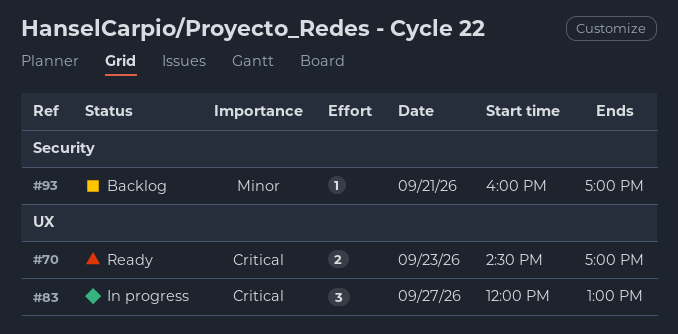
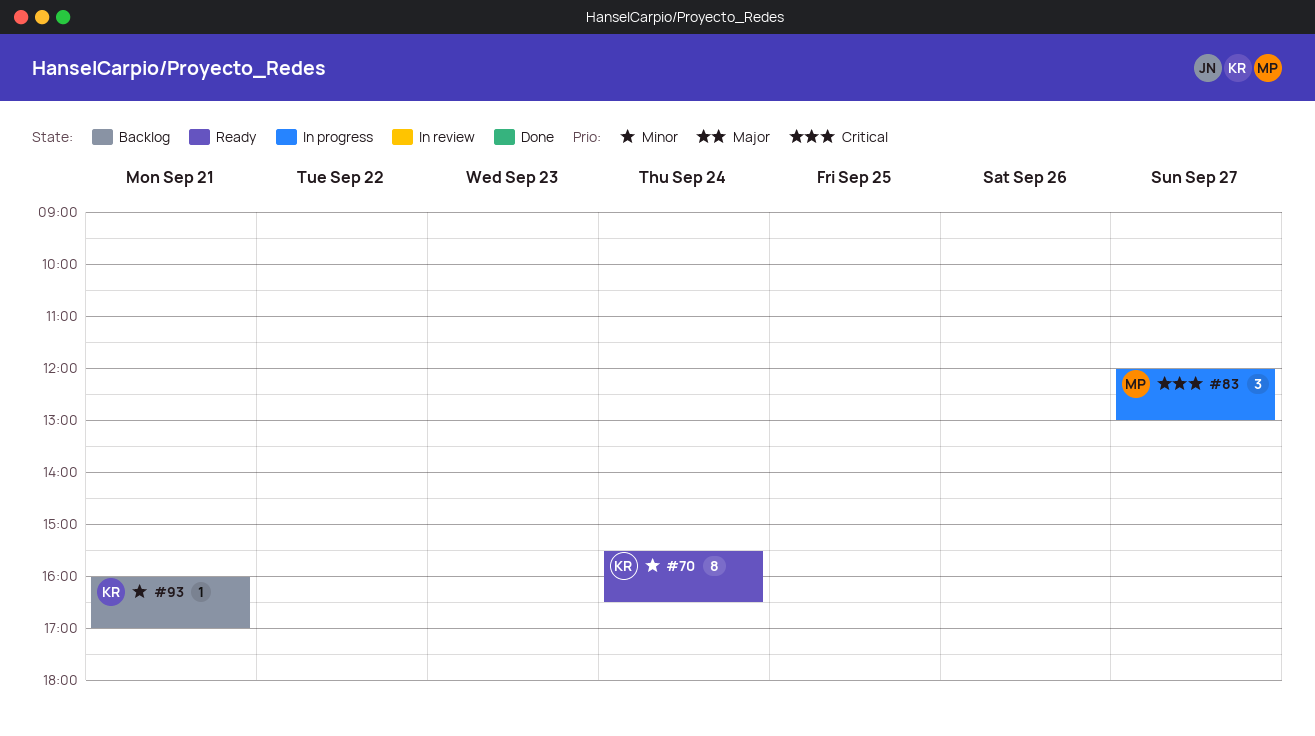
#70, priority: Critical -> Minor
#70, estimate: 2 -> 8
#70, day: Sep 23 -> Sep 24
#70, begins: 14:30 -> 15:30
#70, ends: 17:00 -> 16:30

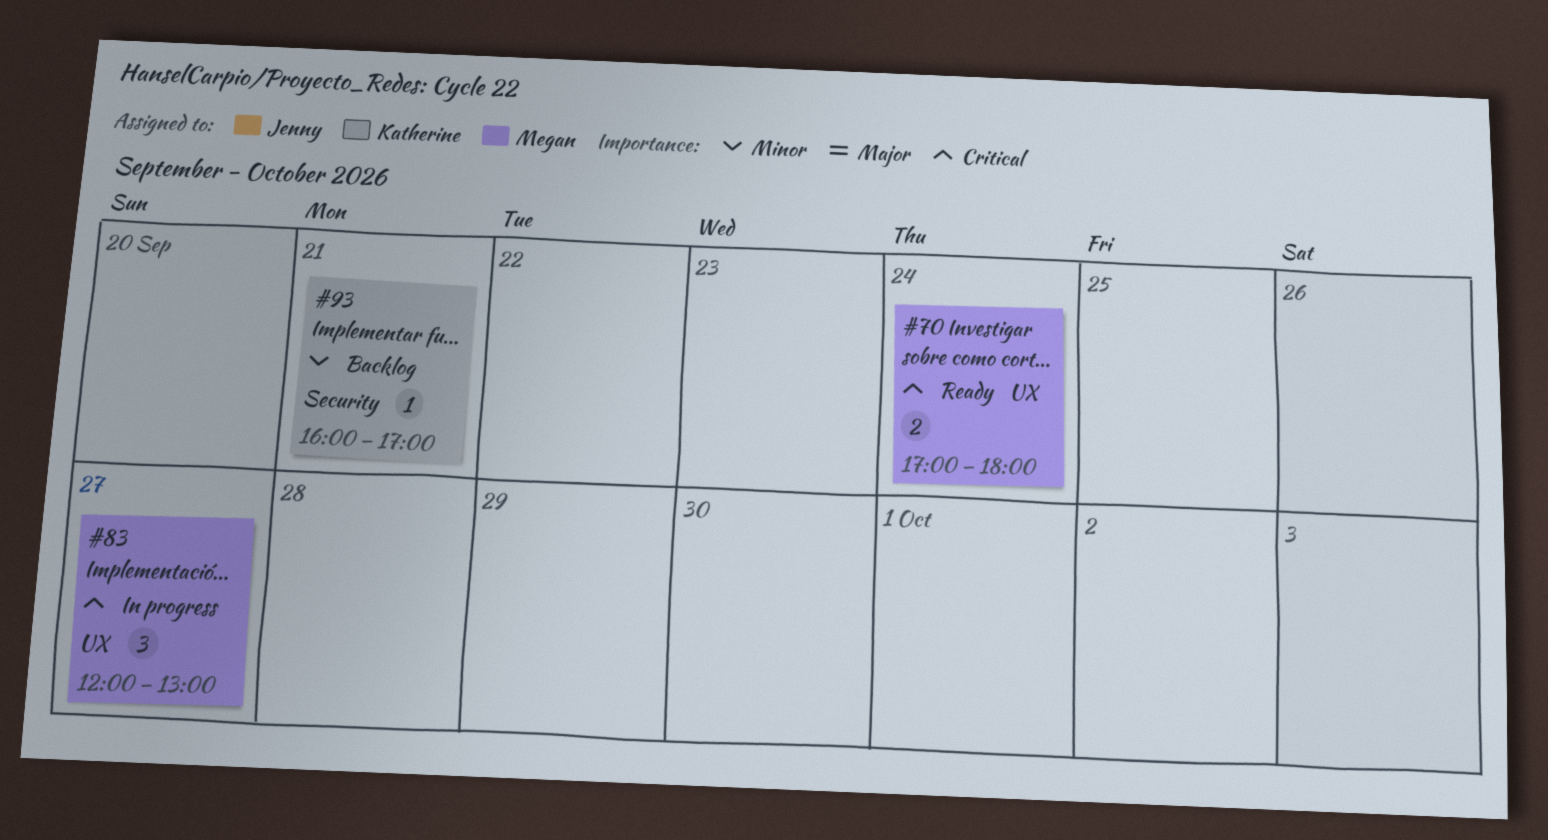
#70, owner: Katherine -> Megan
#70, priority: Minor -> Critical
#70, estimate: 8 -> 2
#70, begins: 15:30 -> 17:00
#70, ends: 16:30 -> 18:00

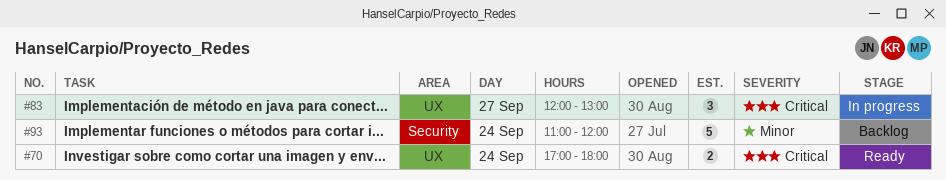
#93, estimate: 1 -> 5
#93, day: Sep 21 -> Sep 24
#93, begins: 16:00 -> 11:00
#93, ends: 17:00 -> 12:00

